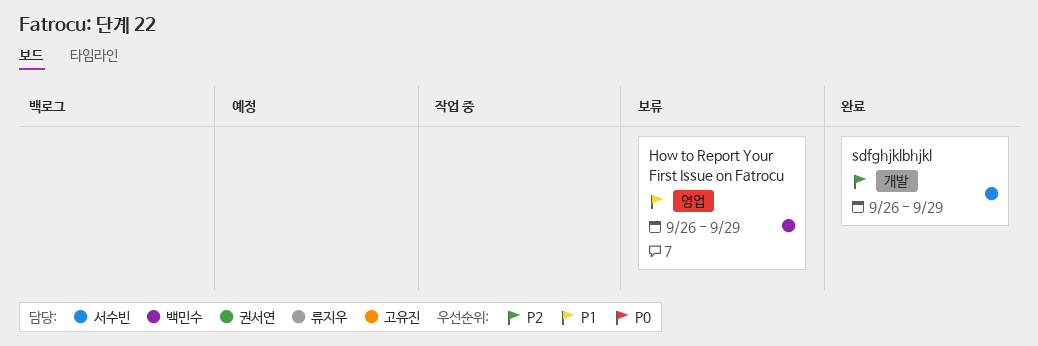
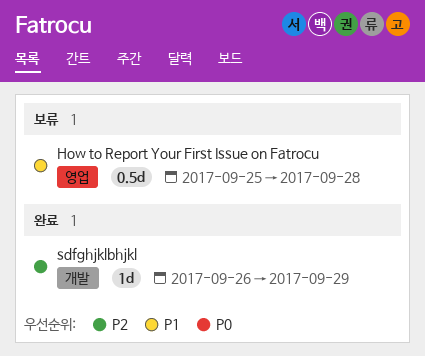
How to Report Your First Issue on Fatrocu, start: Sep 26 -> Sep 25
How to Report Your First Issue on Fatrocu, due: Sep 29 -> Sep 28

